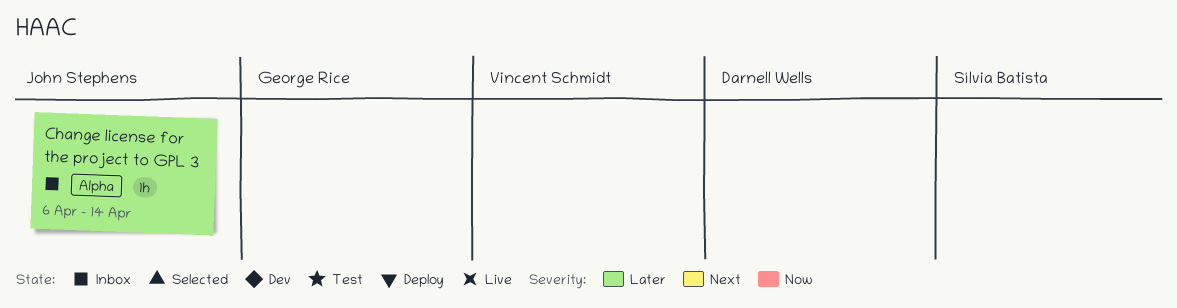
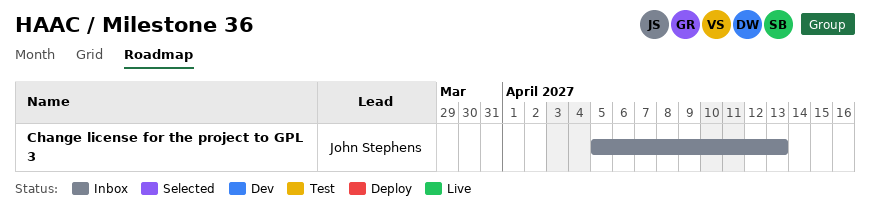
Change license for the project to GPL 3, start: Apr 6 -> Apr 5
Change license for the project to GPL 3, due: Apr 14 -> Apr 13

